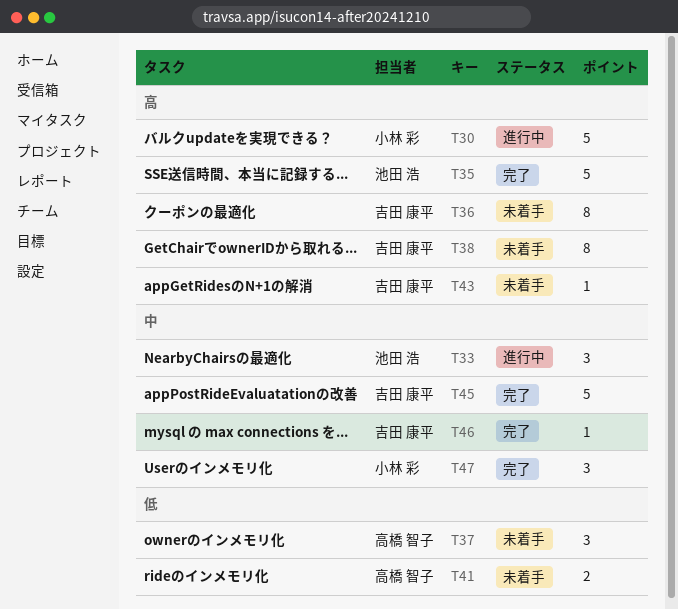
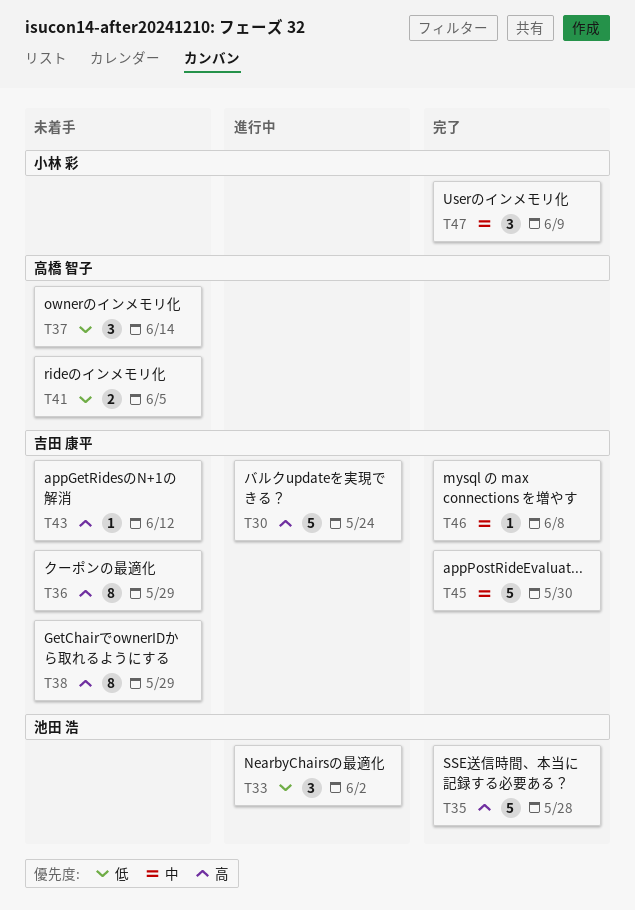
T30, owner: 小林 彩 -> 吉田 康平
T33, priority: 中 -> 低

